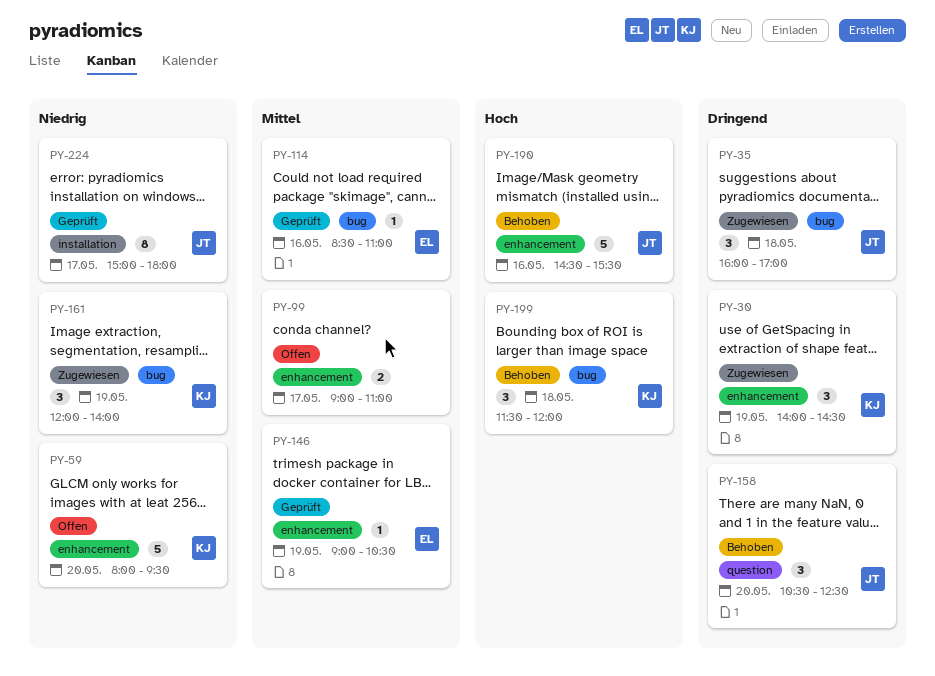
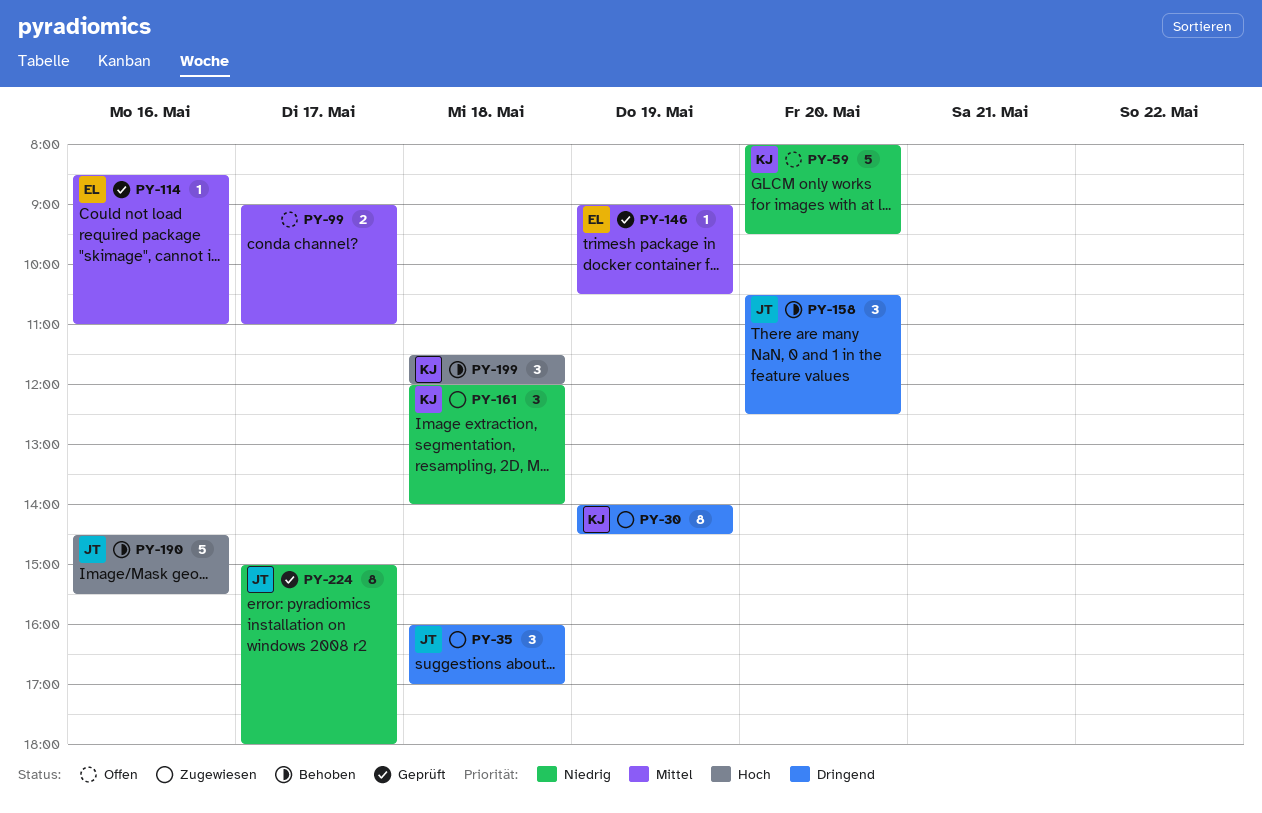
PY-30, estimate: 3 -> 8
PY-161, day: May 19 -> May 18

